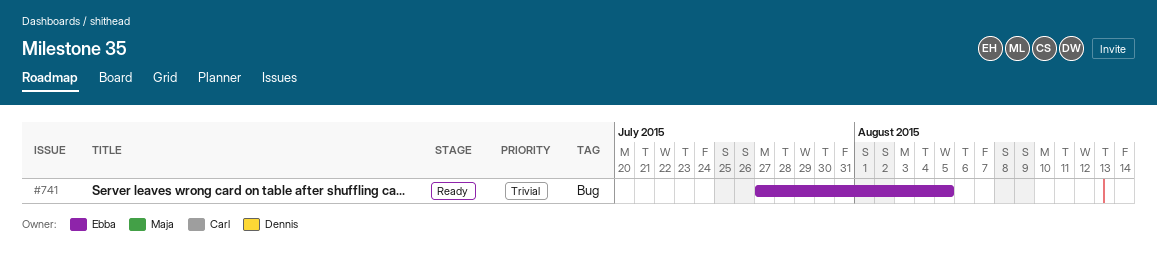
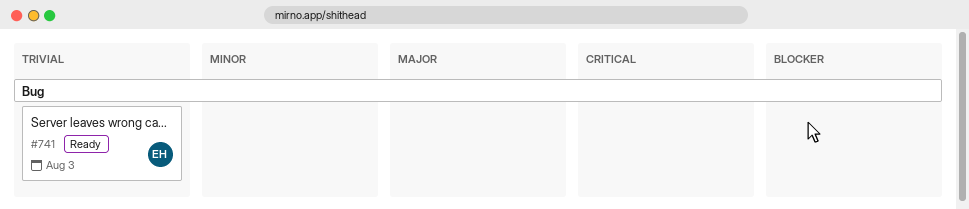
#741, due: Aug 5 -> Aug 3

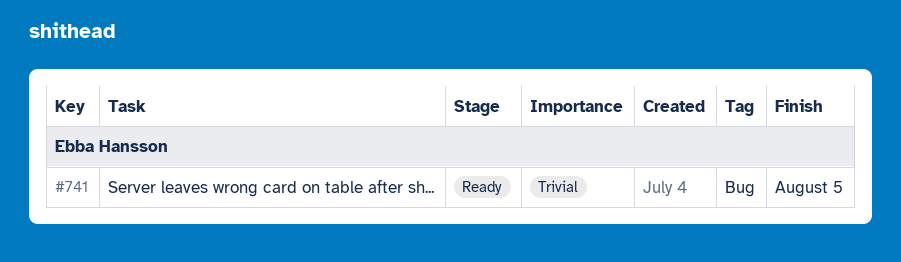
#741, due: Aug 3 -> Aug 5

